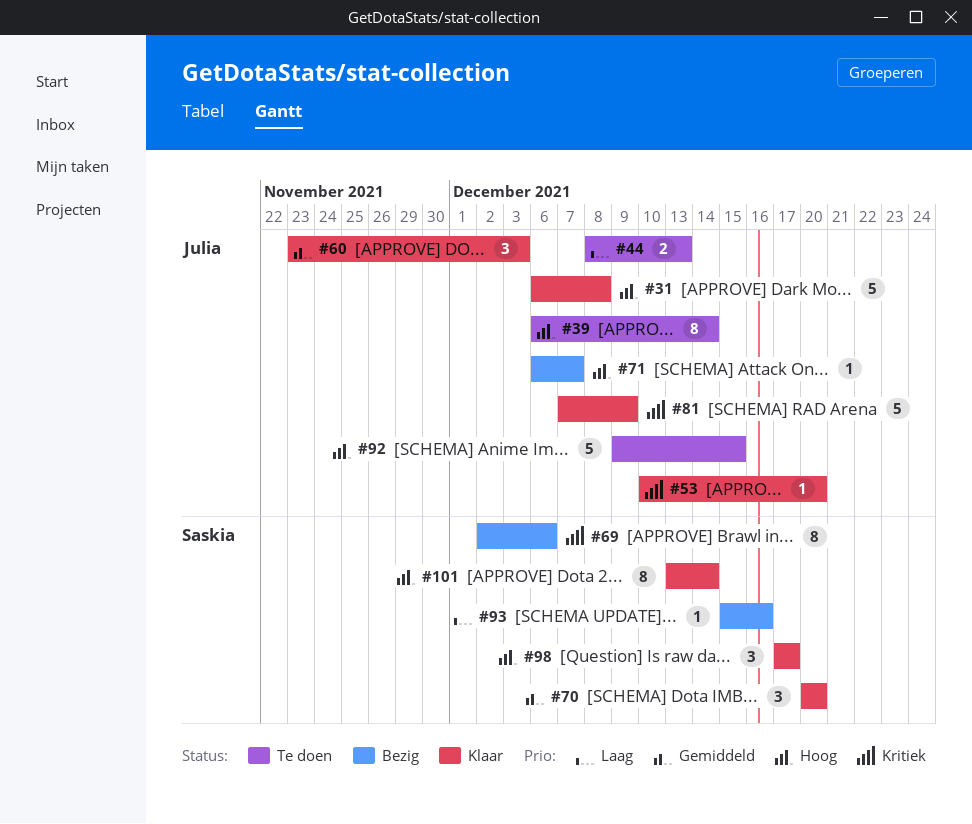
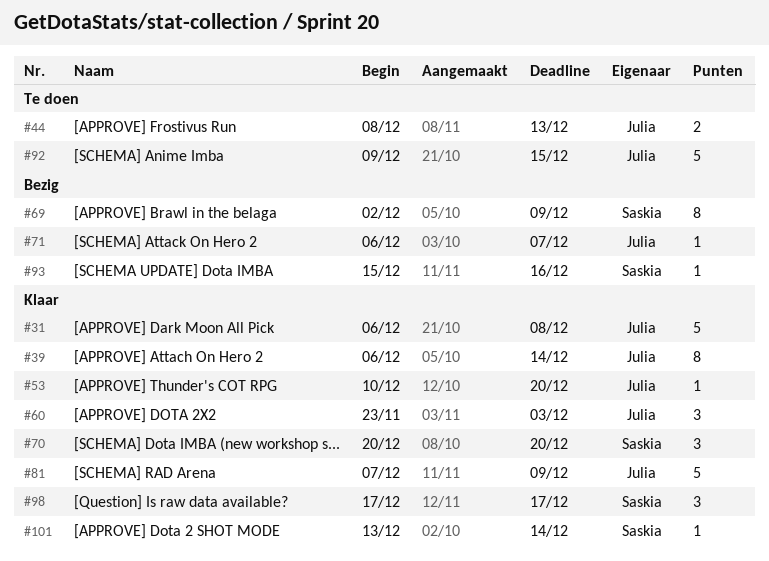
#39, status: Te doen -> Klaar
#69, due: Dec 6 -> Dec 9
#101, estimate: 8 -> 1

